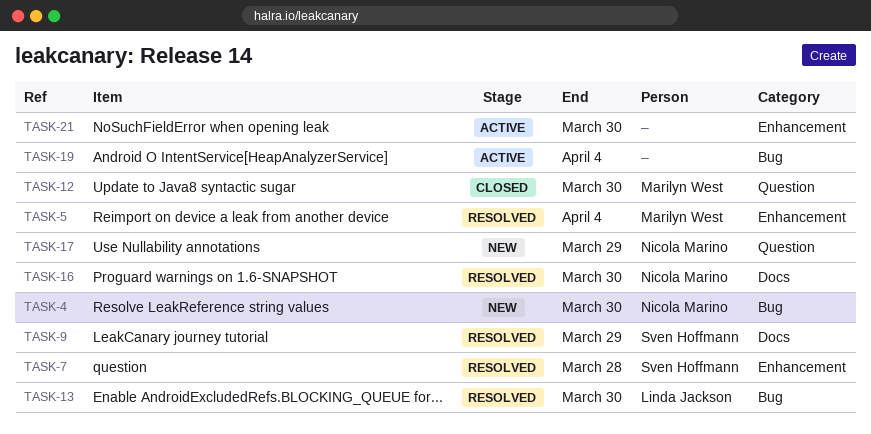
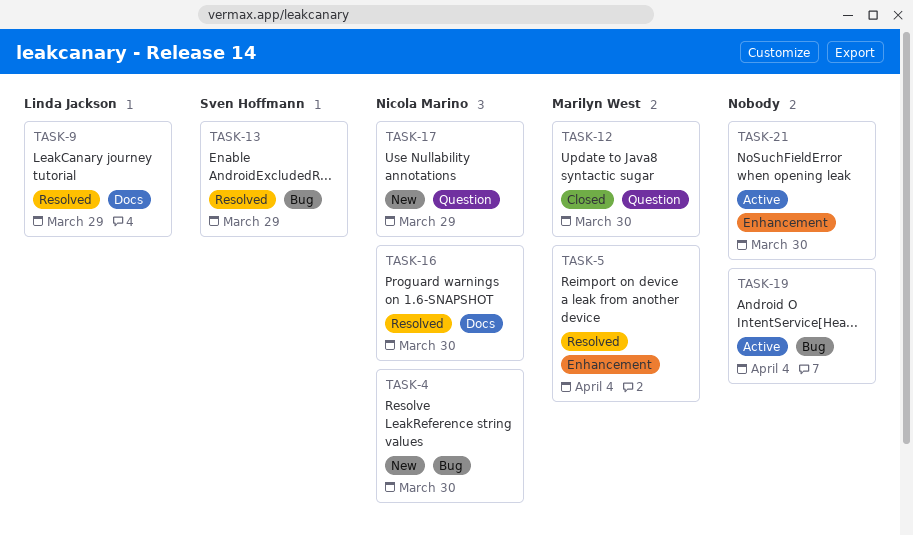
TASK-7: present -> none
TASK-9, owner: Sven Hoffmann -> Linda Jackson
TASK-13, owner: Linda Jackson -> Sven Hoffmann
TASK-13, due: Mar 30 -> Mar 29

